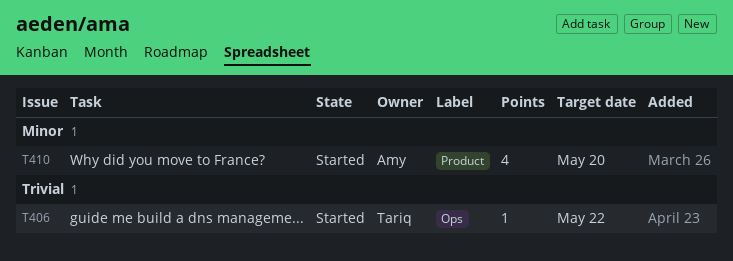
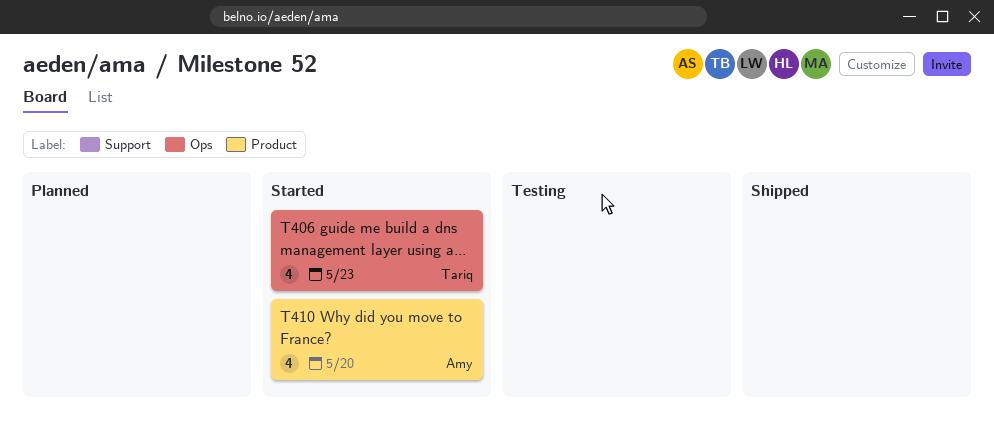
T406, estimate: 1 -> 4
T406, due: May 22 -> May 23

